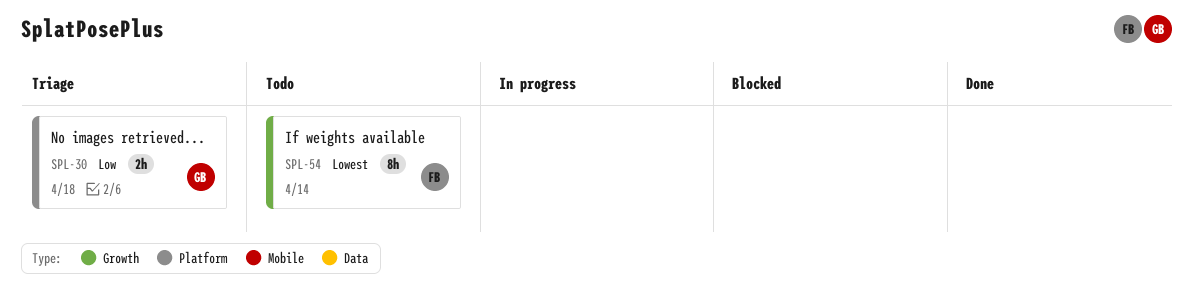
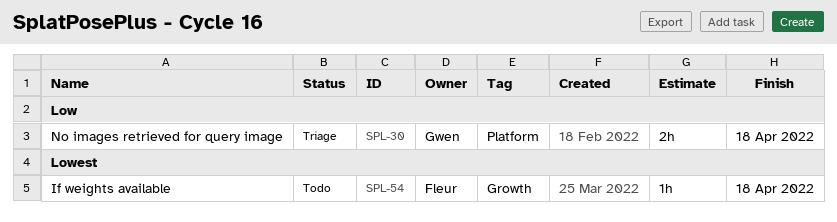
SPL-54, estimate: 8h -> 1h
SPL-54, due: Apr 14 -> Apr 18

